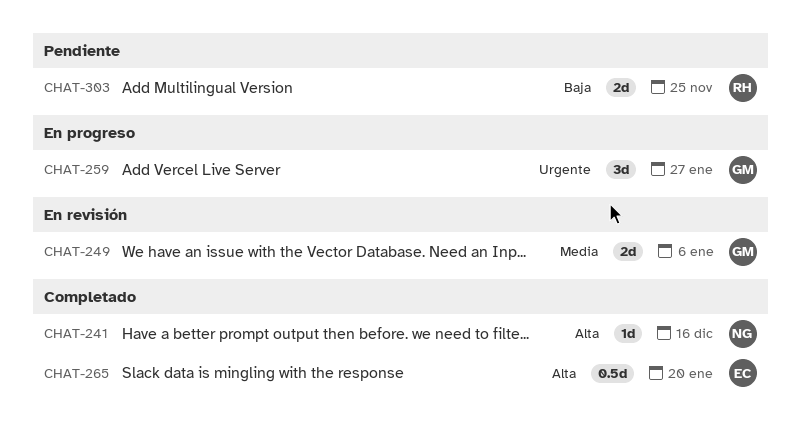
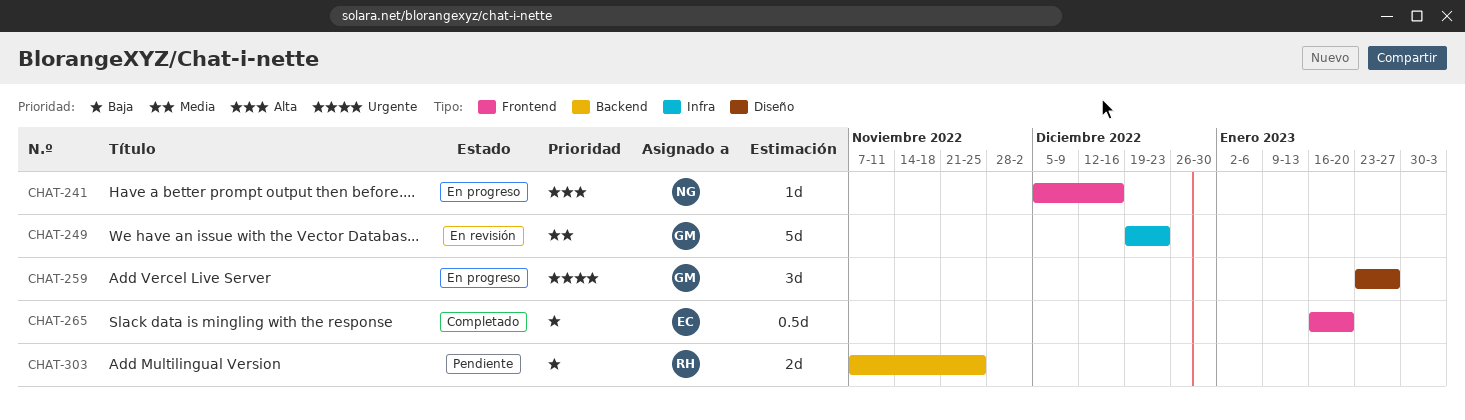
CHAT-241, status: Completado -> En progreso
CHAT-249, estimate: 2d -> 5d
CHAT-249, due: Jan 6 -> Dec 23
CHAT-265, priority: Alta -> Baja

